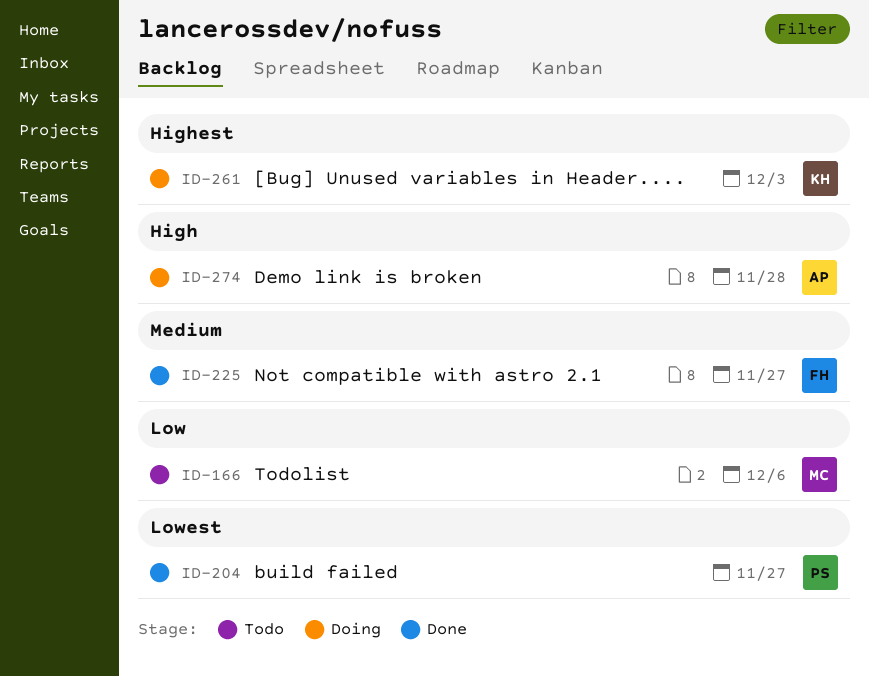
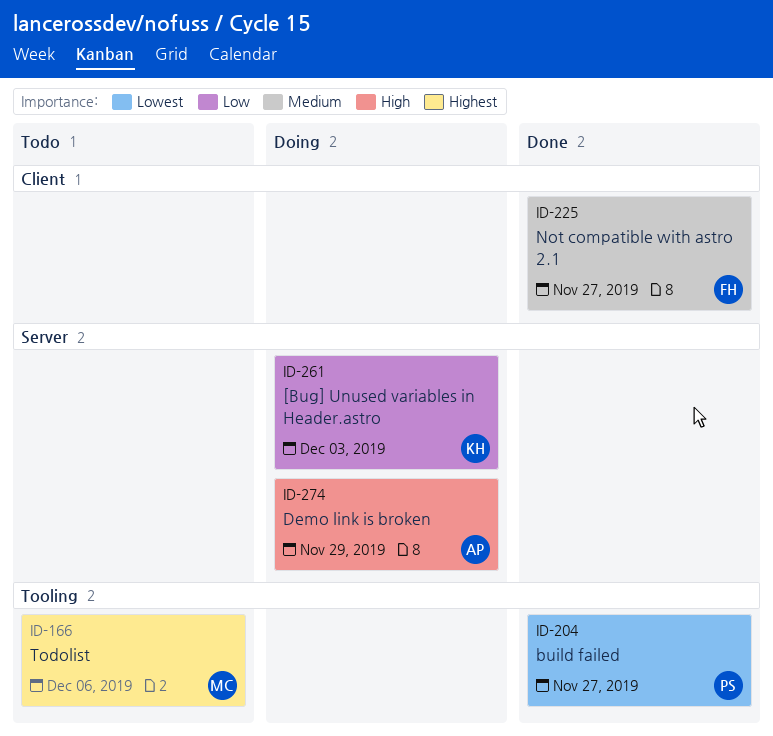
ID-166, priority: Low -> Highest
ID-261, priority: Highest -> Low
ID-274, due: Nov 28 -> Nov 29

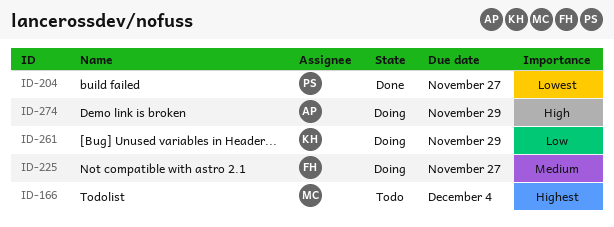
ID-166, due: Dec 6 -> Dec 4
ID-225, status: Done -> Doing
ID-261, due: Dec 3 -> Nov 29

